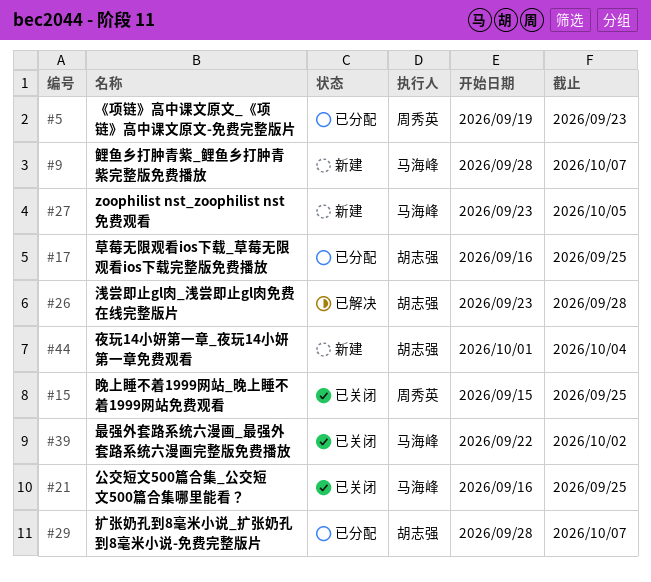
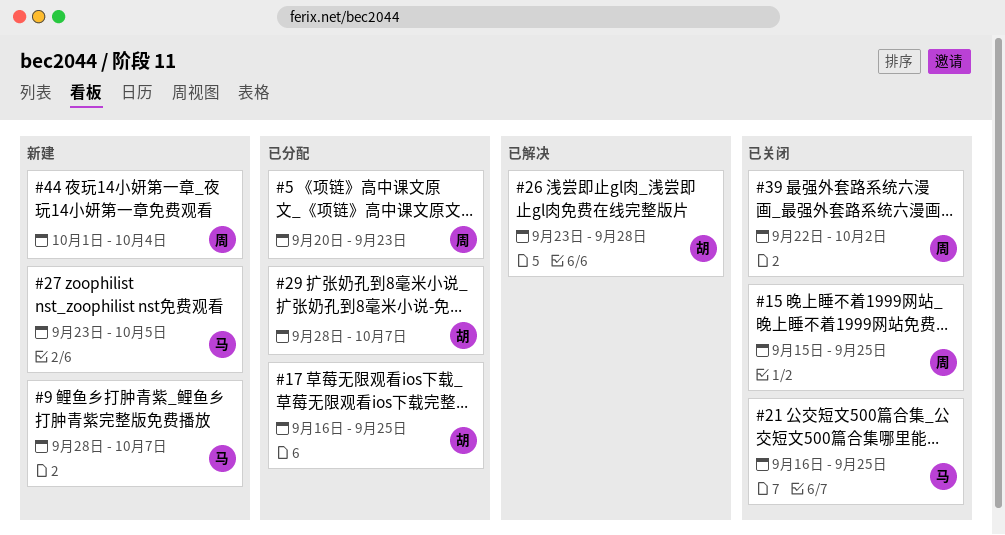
#5, start: Sep 19 -> Sep 20
#39, owner: 马海峰 -> 周秀英
#44, owner: 胡志强 -> 周秀英

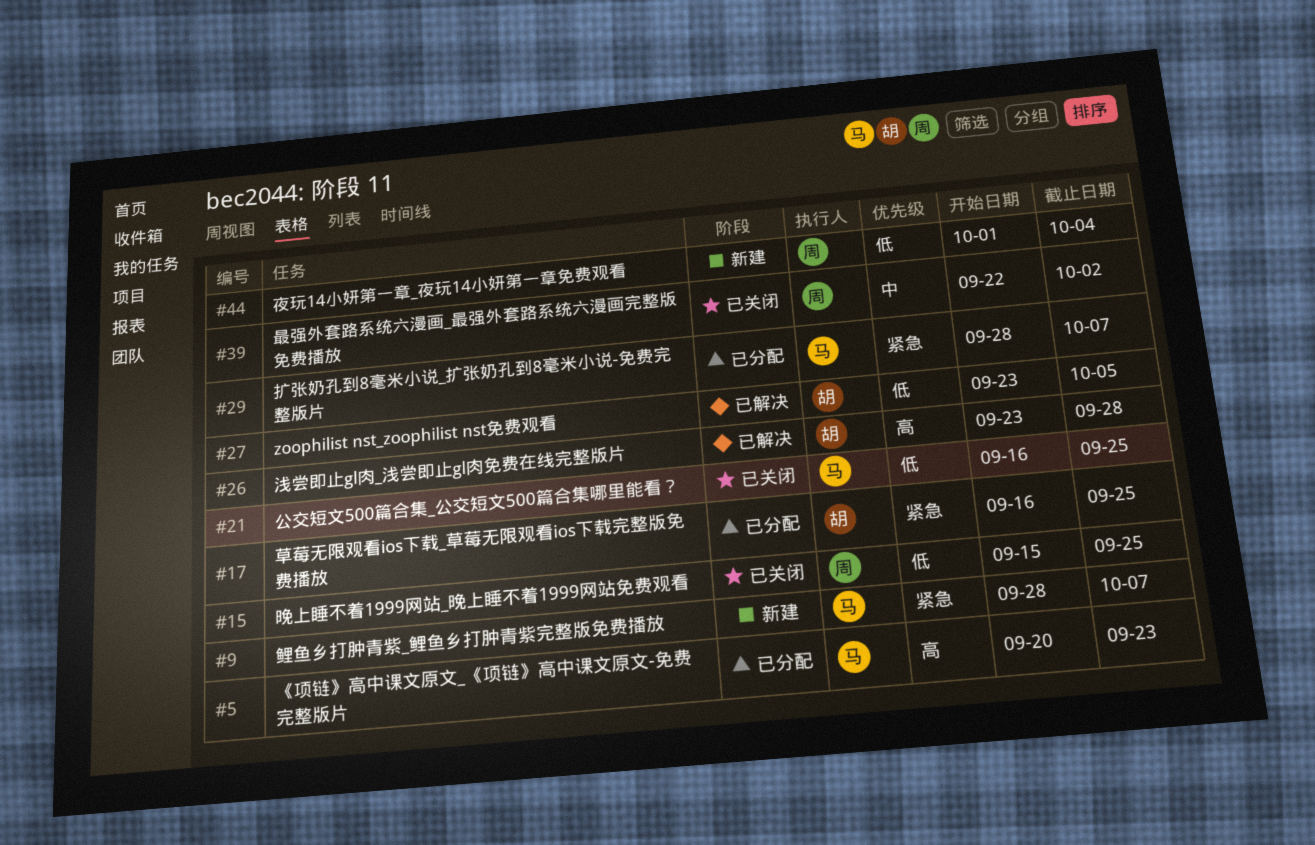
#5, owner: 周 -> 马
#27, status: 新建 -> 已解决
#27, owner: 马 -> 胡
#29, owner: 胡 -> 马

